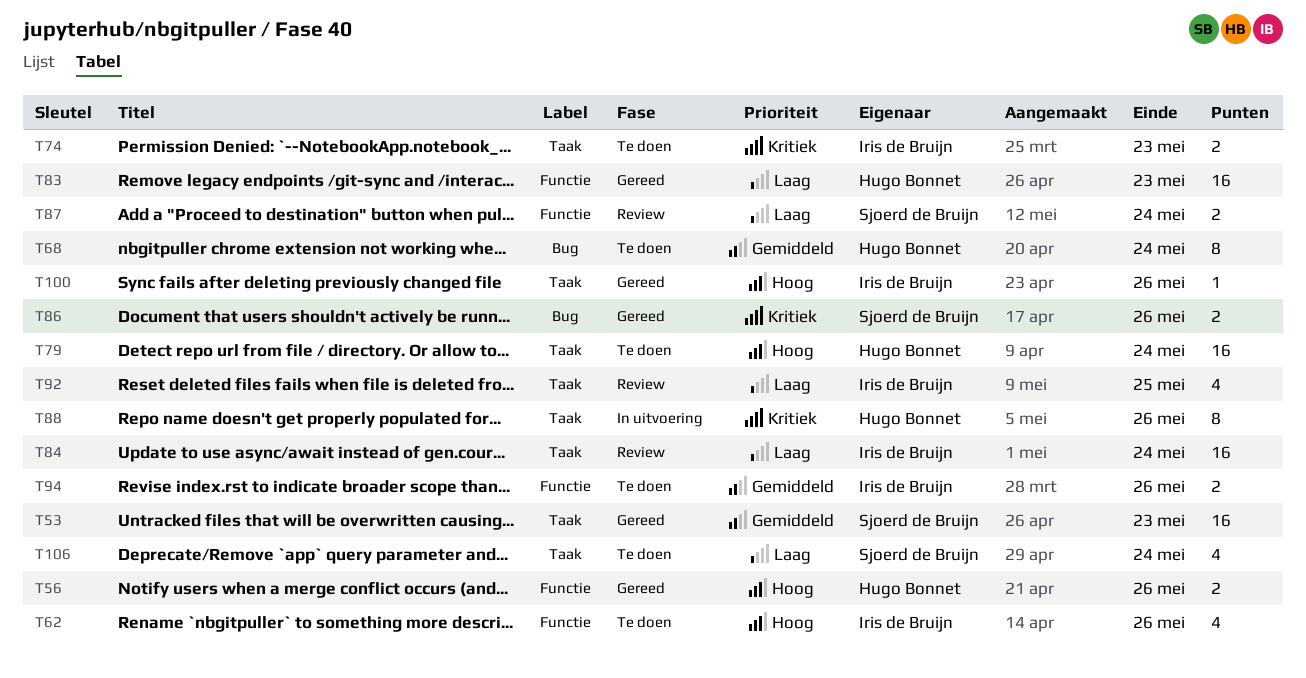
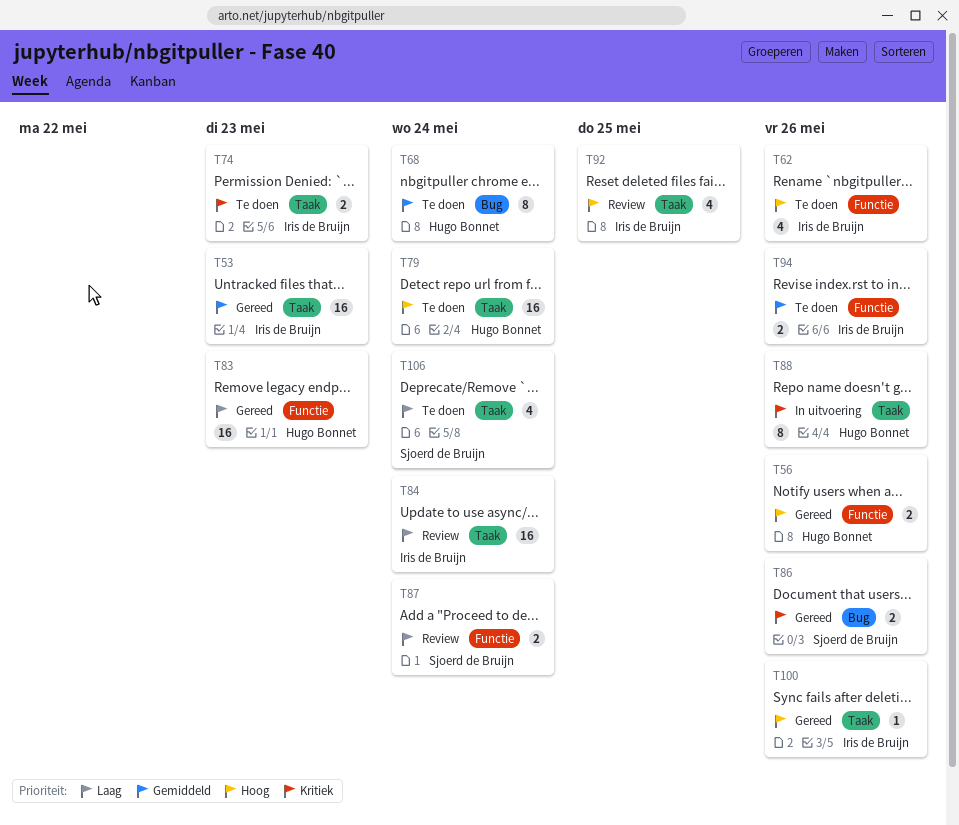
T53, owner: Sjoerd de Bruijn -> Iris de Bruijn
T92, priority: Laag -> Hoog

